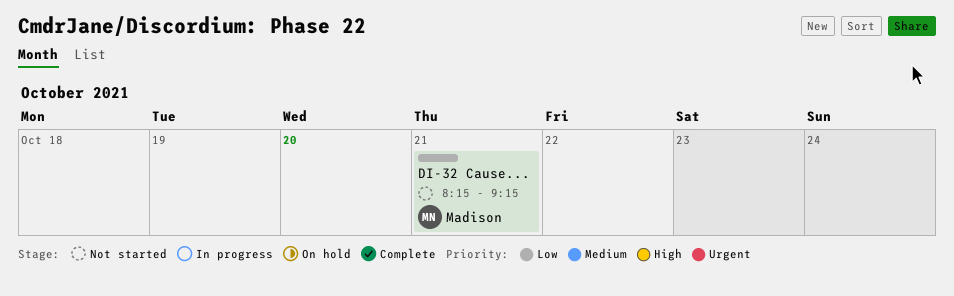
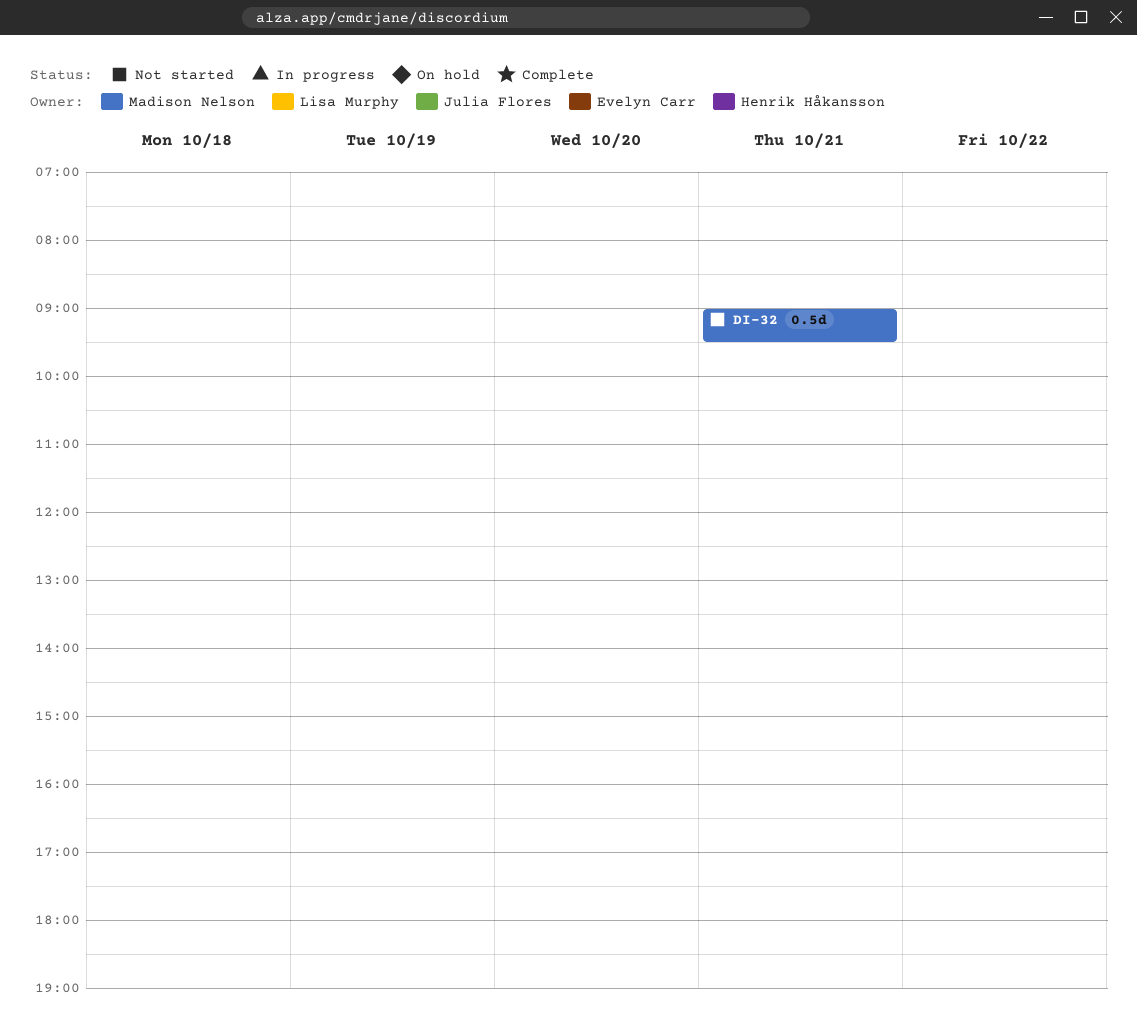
DI-32, begins: 08:15 -> 09:00
DI-32, ends: 09:15 -> 09:30

